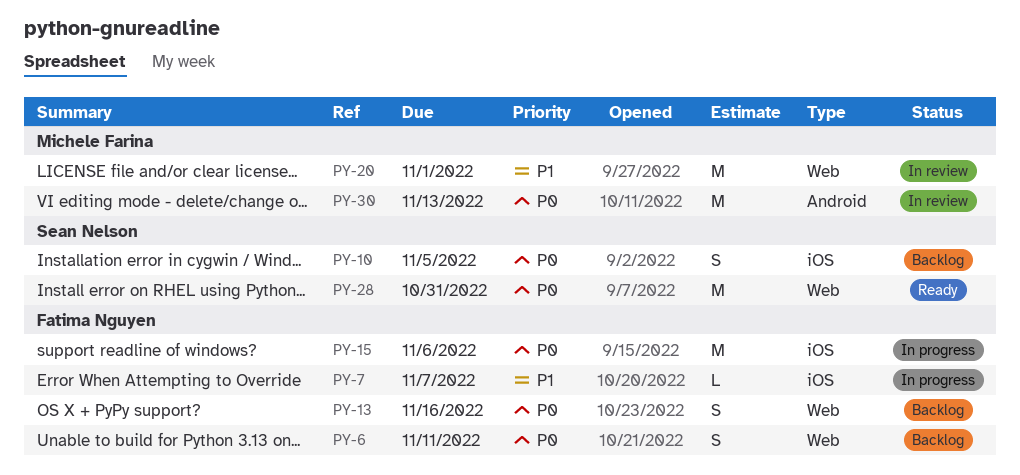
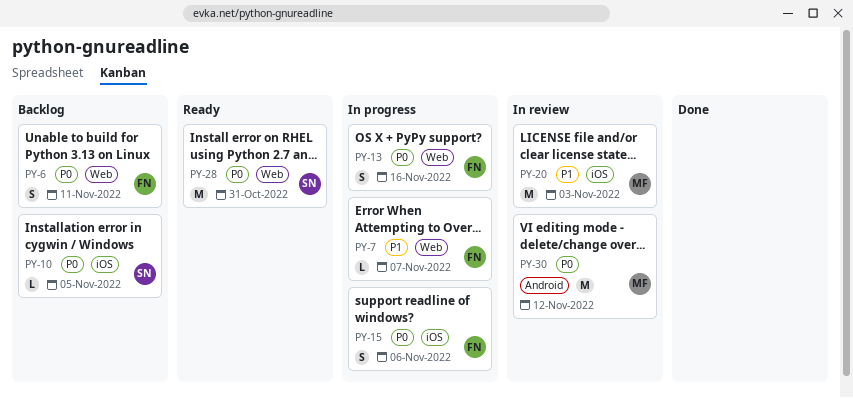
PY-7, label: iOS -> Web
PY-10, estimate: S -> L
PY-13, status: Backlog -> In progress
PY-15, estimate: M -> S
PY-20, label: Web -> iOS
PY-20, due: Nov 1 -> Nov 3
PY-30, due: Nov 13 -> Nov 12

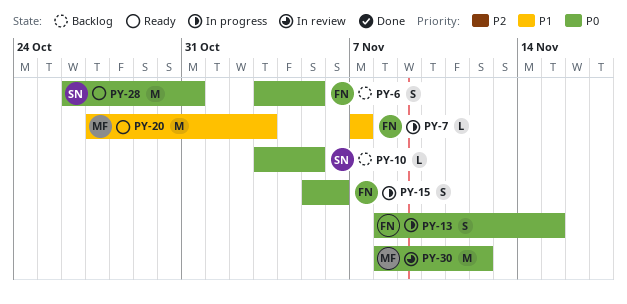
PY-6, due: Nov 11 -> Nov 5
PY-13, due: Nov 16 -> Nov 15
PY-20, status: In review -> Ready

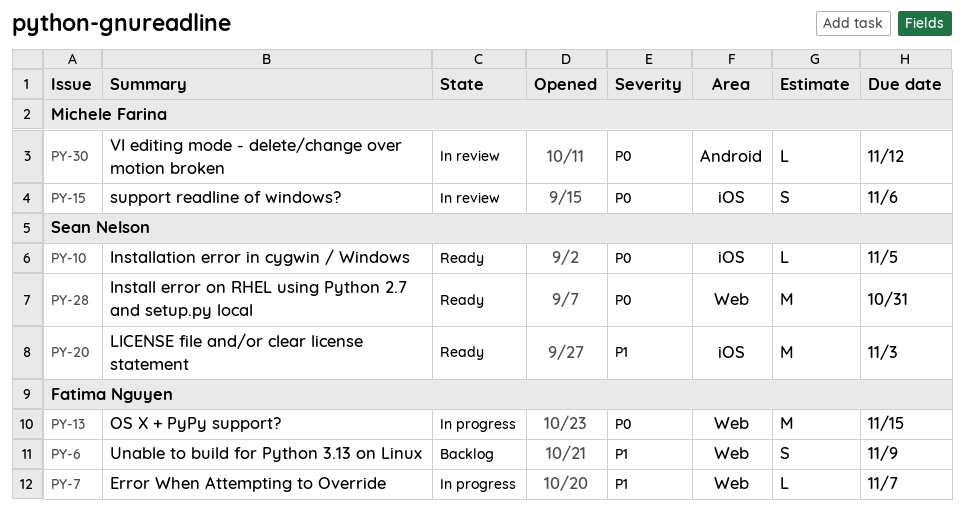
PY-6, priority: P0 -> P1
PY-6, due: Nov 5 -> Nov 9
PY-10, status: Backlog -> Ready
PY-13, estimate: S -> M
PY-15, status: In progress -> In review
PY-15, owner: Fatima Nguyen -> Michele Farina
PY-20, owner: Michele Farina -> Sean Nelson
PY-30, estimate: M -> L

